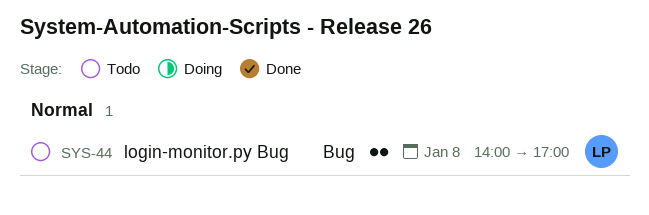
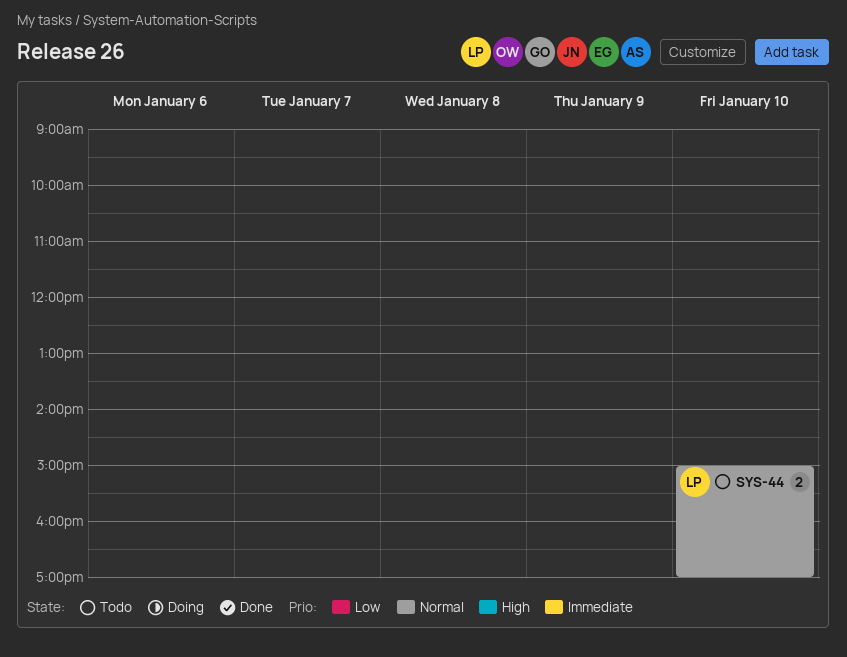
SYS-44, day: Jan 8 -> Jan 10
SYS-44, begins: 14:00 -> 15:00

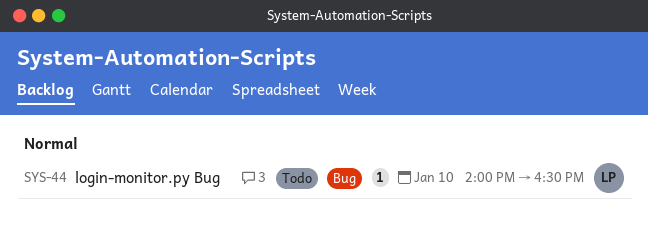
SYS-44, estimate: 2 -> 1
SYS-44, begins: 15:00 -> 14:00
SYS-44, ends: 17:00 -> 16:30

